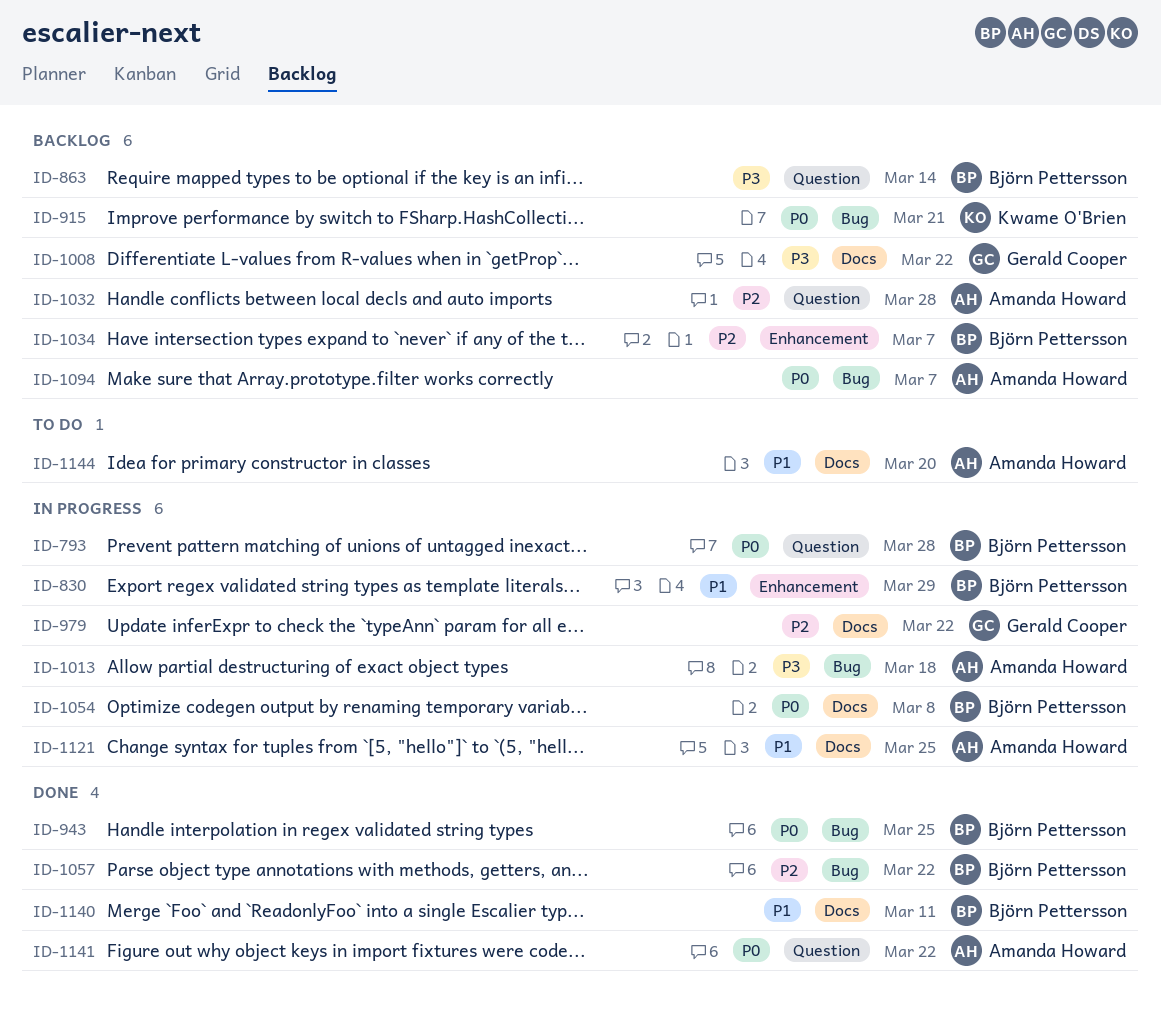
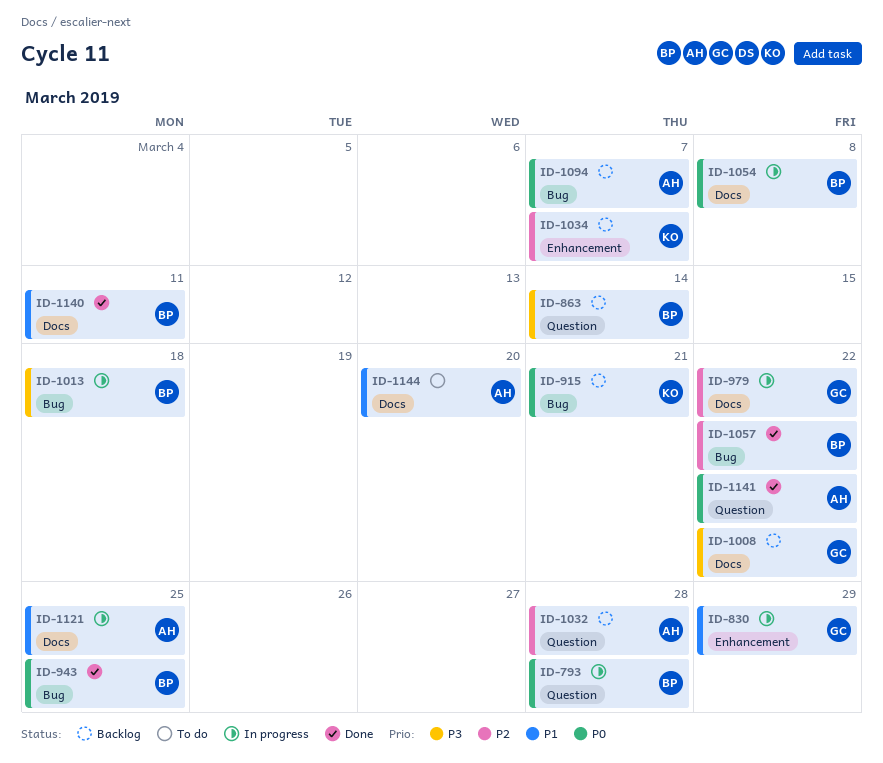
ID-830, owner: Björn Pettersson -> Gerald Cooper
ID-1013, owner: Amanda Howard -> Björn Pettersson
ID-1034, owner: Björn Pettersson -> Kwame O'Brien

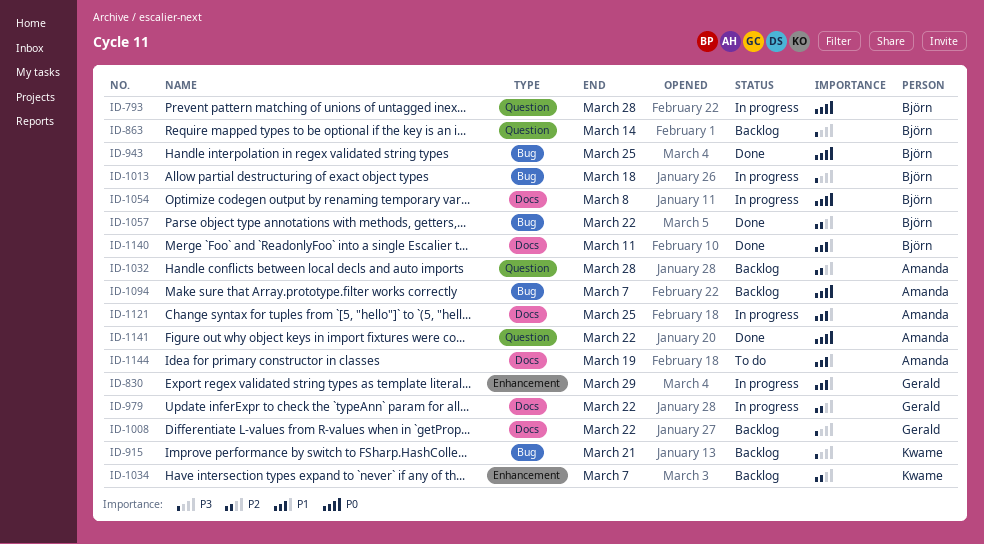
ID-915, priority: P0 -> P3
ID-1144, due: Mar 20 -> Mar 19

